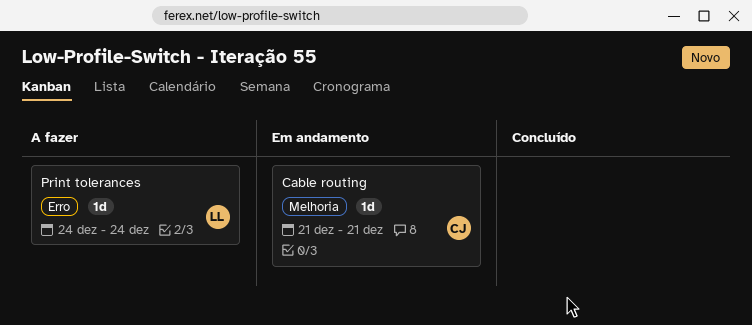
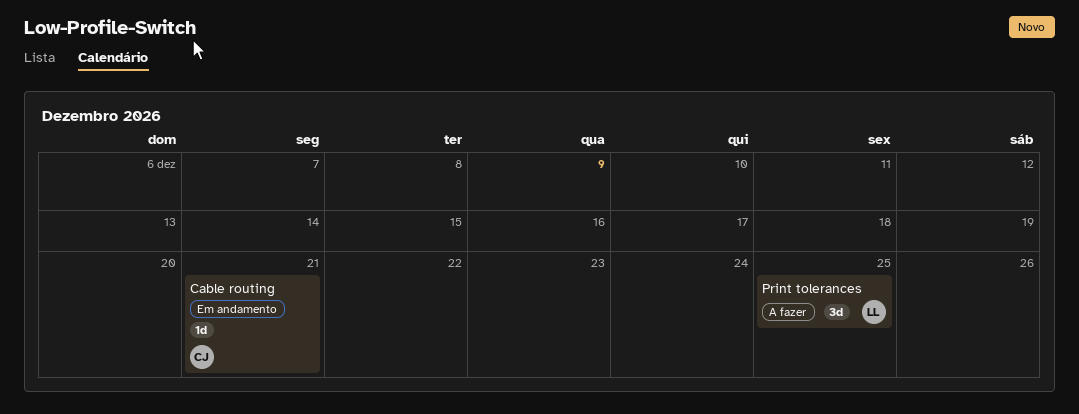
Print tolerances, estimate: 1d -> 3d
Print tolerances, due: Dec 24 -> Dec 25

